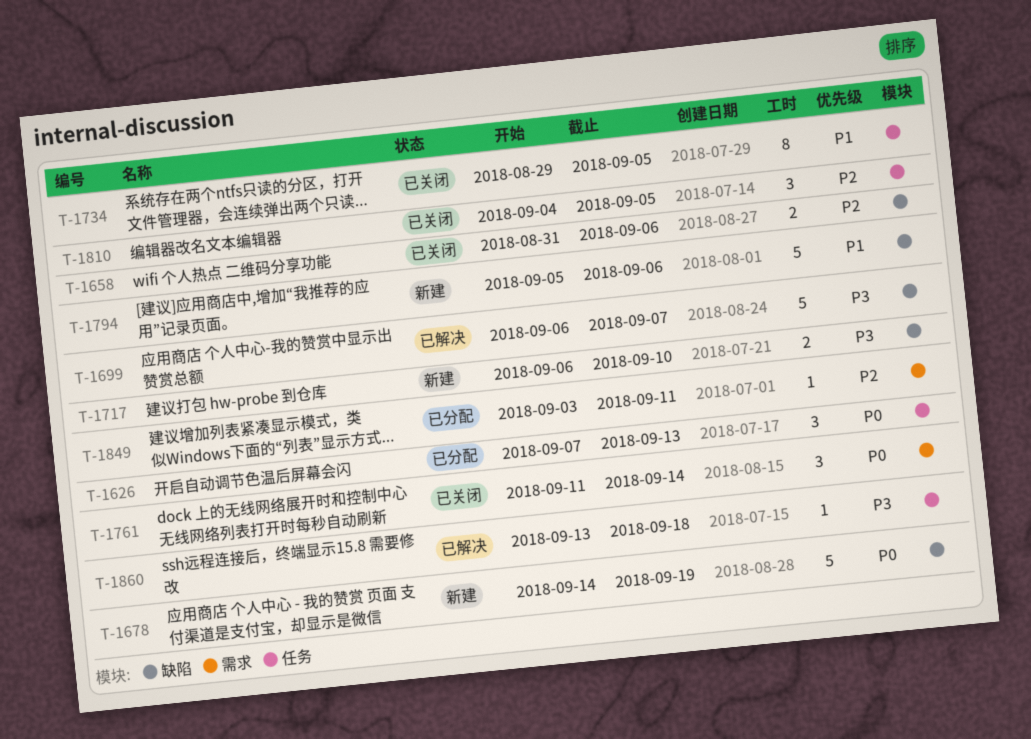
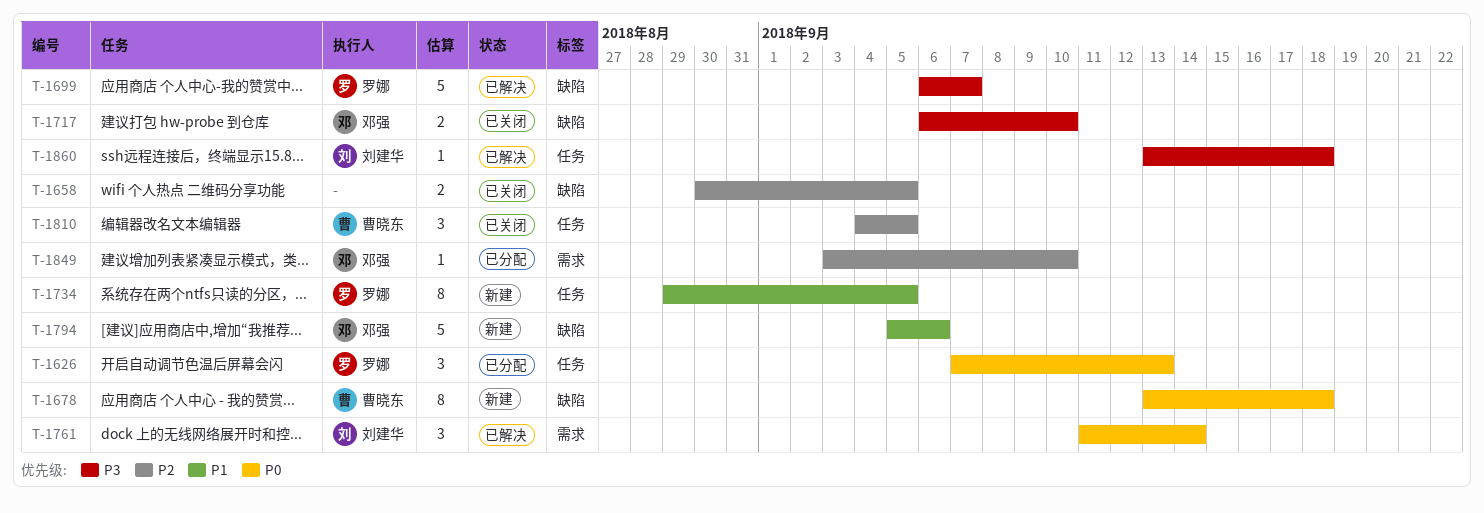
T-1658, start: Aug 31 -> Aug 30
T-1658, due: Sep 6 -> Sep 5
T-1678, estimate: 5 -> 8
T-1678, start: Sep 14 -> Sep 13
T-1678, due: Sep 19 -> Sep 18
T-1717, status: 新建 -> 已关闭
T-1734, status: 已关闭 -> 新建
T-1761, status: 已关闭 -> 已解决
T-1849, due: Sep 11 -> Sep 10

